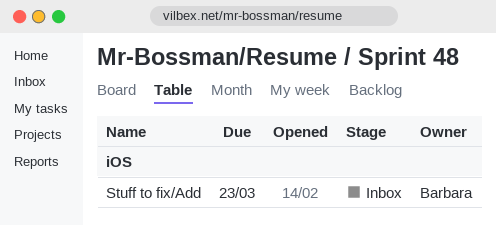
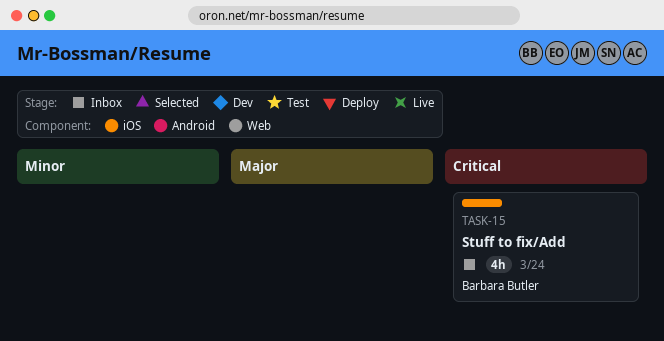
Stuff to fix/Add, due: Mar 23 -> Mar 24

